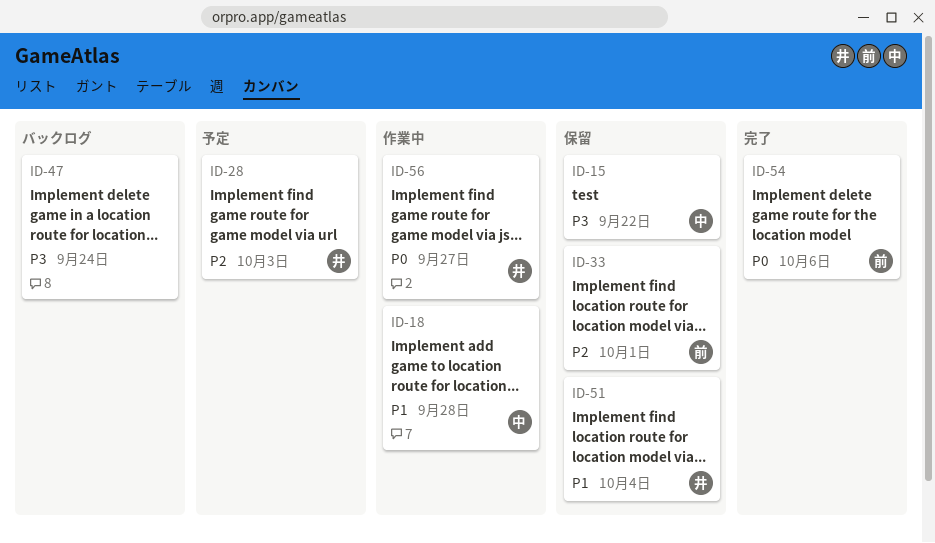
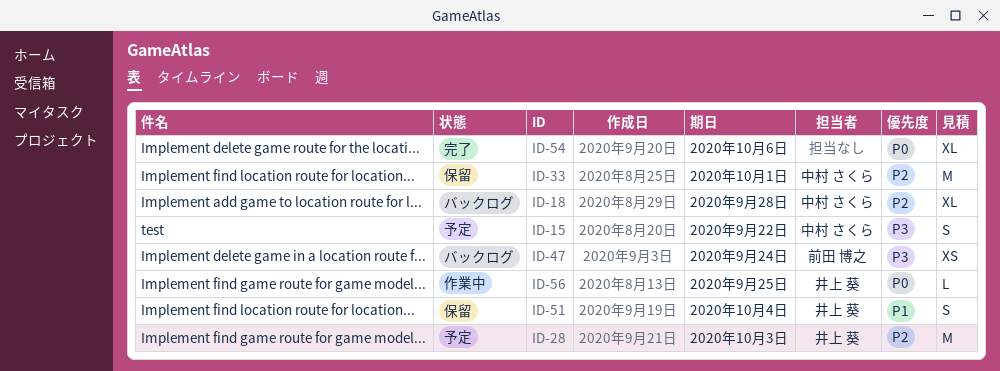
ID-15, status: 保留 -> 予定
ID-18, status: 作業中 -> バックログ
ID-18, priority: P1 -> P2
ID-33, owner: 前田 博之 -> 中村 さくら
ID-47, owner: none -> 前田 博之
ID-54, owner: 前田 博之 -> none
ID-56, due: Sep 27 -> Sep 25

